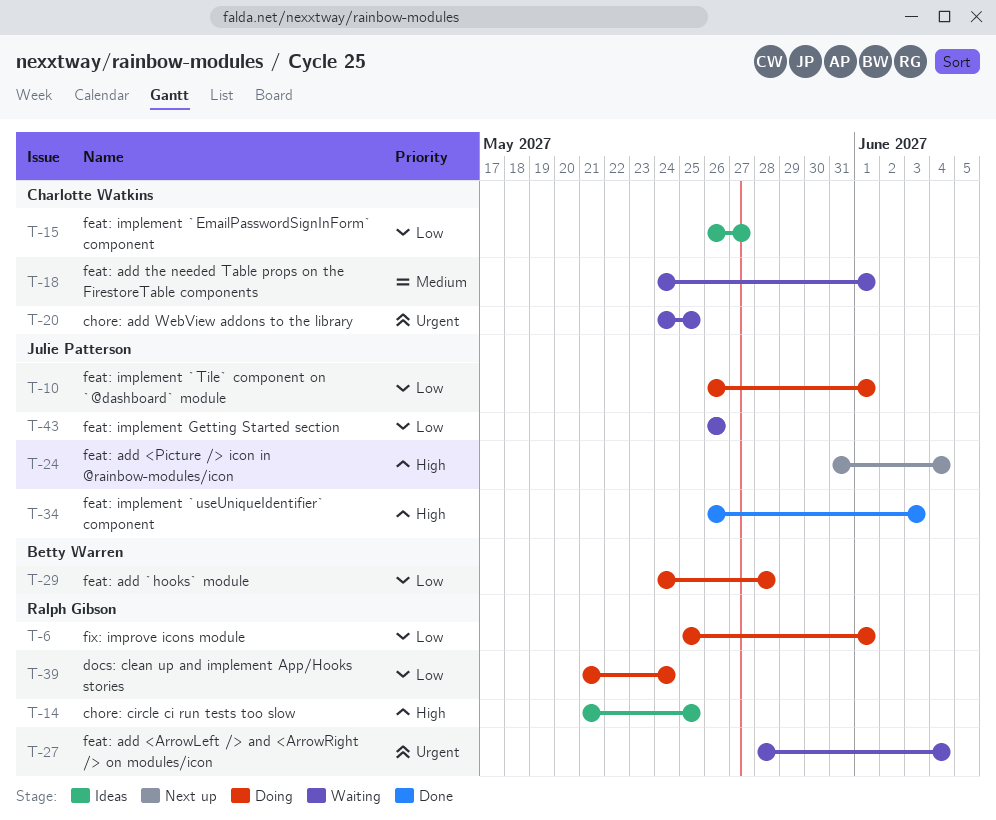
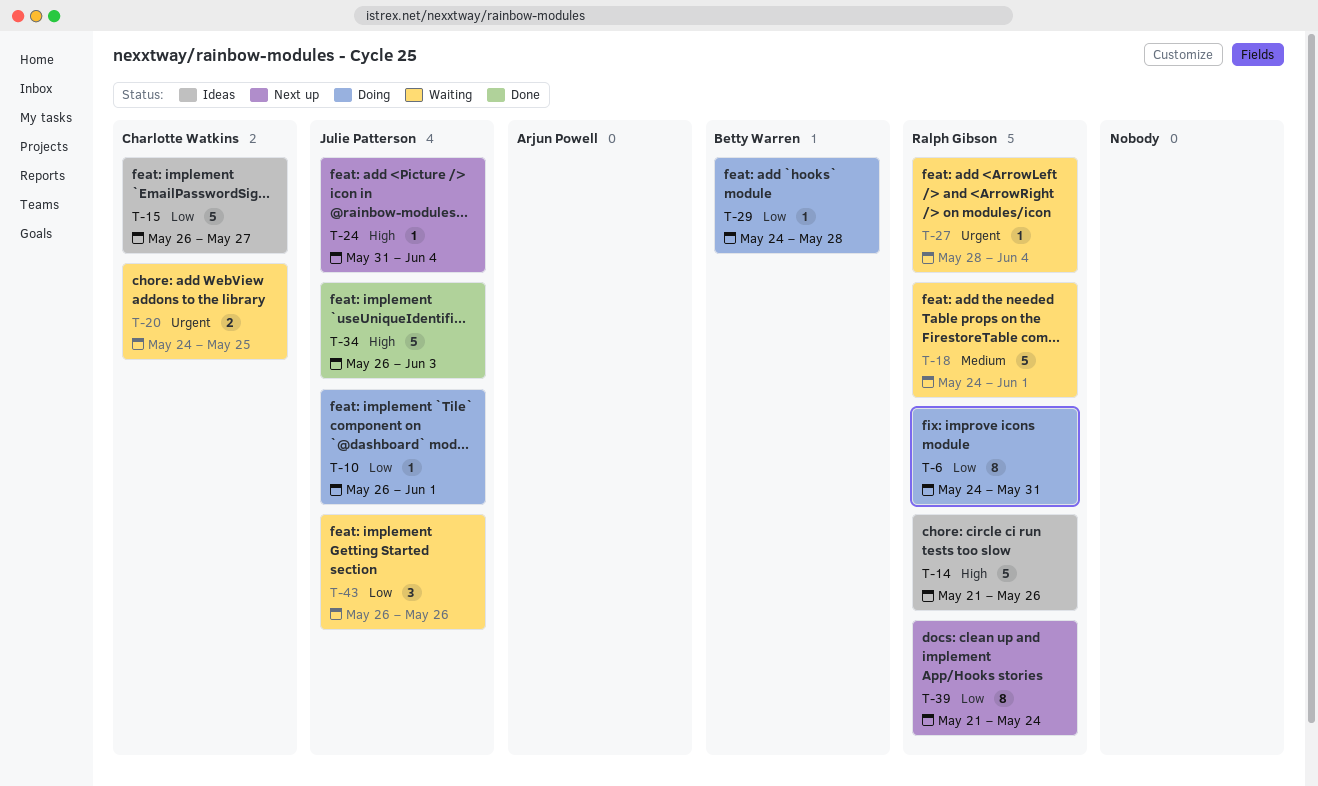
T-6, start: May 25 -> May 24
T-6, due: Jun 1 -> May 31
T-14, due: May 25 -> May 26
T-18, owner: Charlotte Watkins -> Ralph Gibson
T-39, status: Doing -> Next up

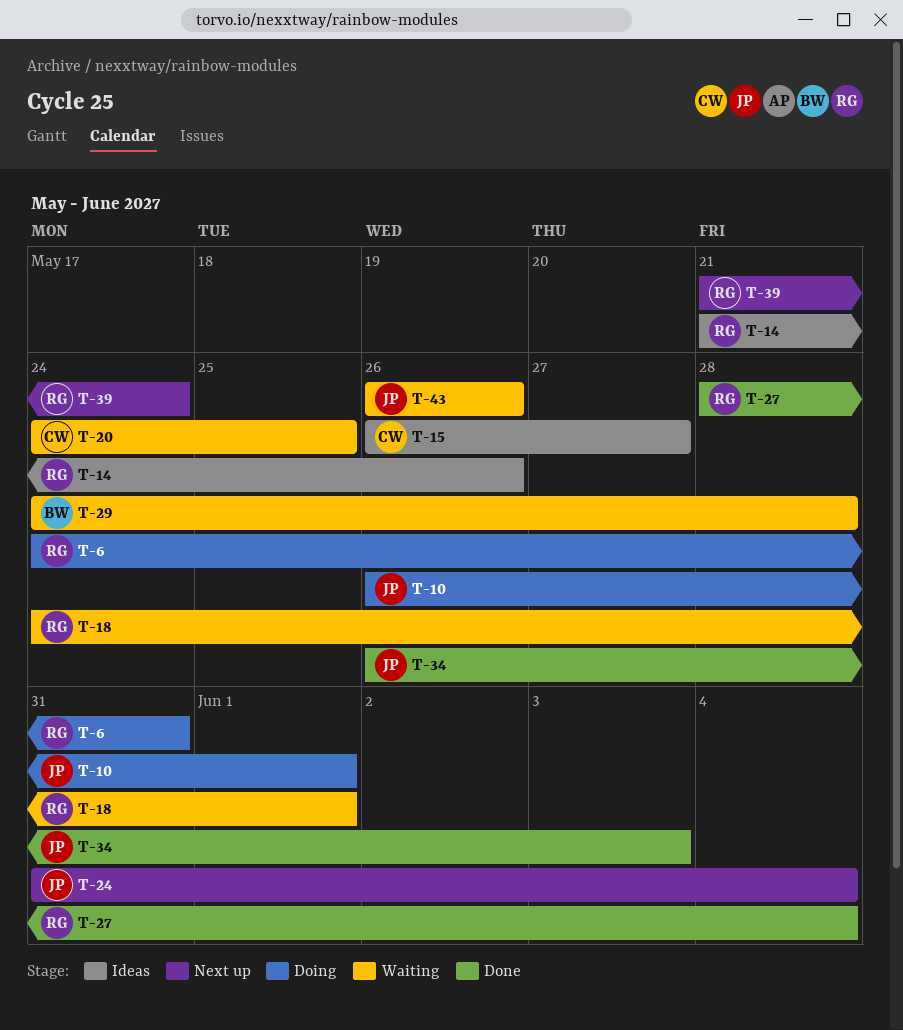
T-27, status: Waiting -> Done
T-29, status: Doing -> Waiting

